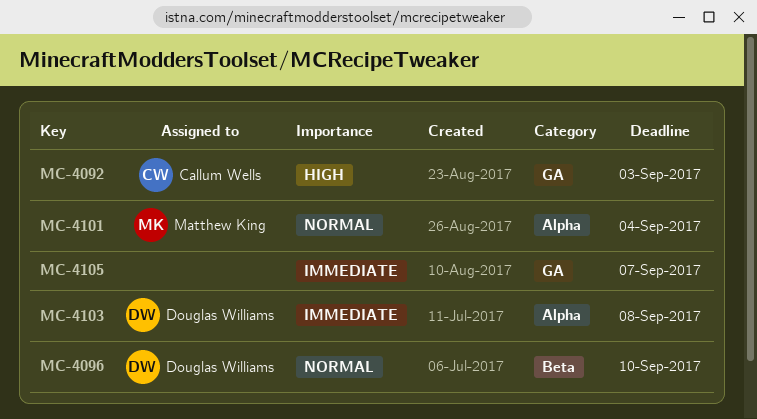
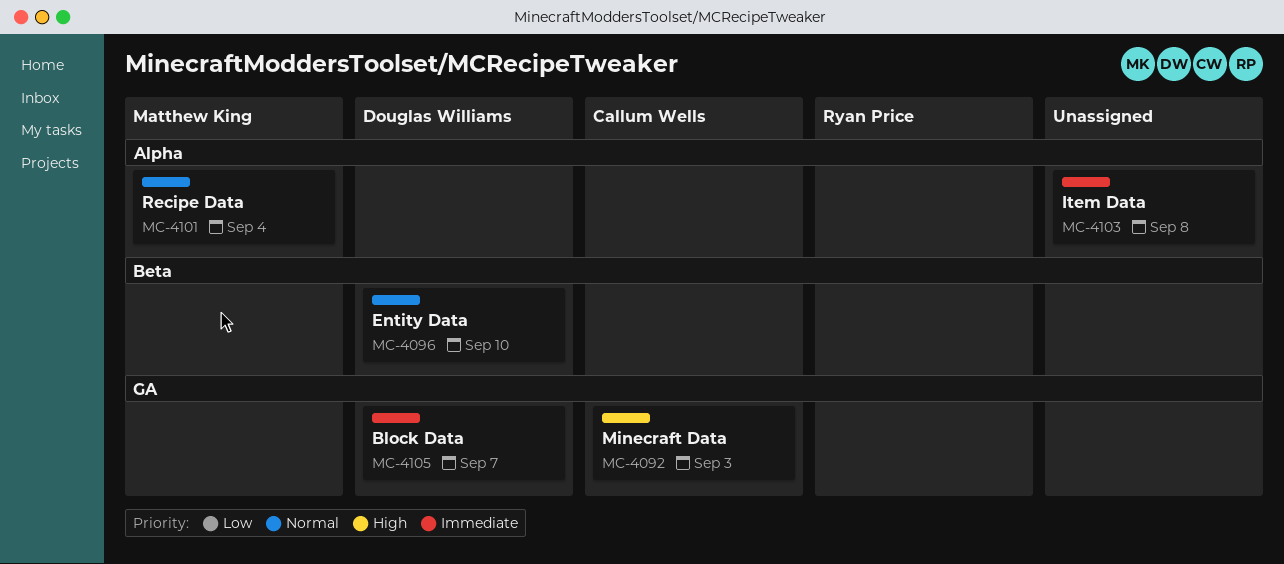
MC-4103, owner: Douglas Williams -> none
MC-4105, owner: none -> Douglas Williams

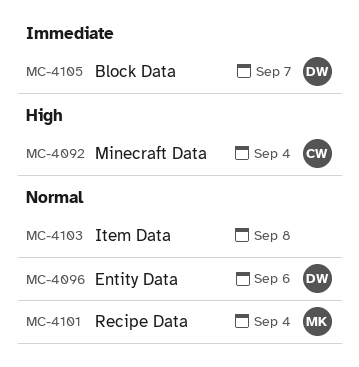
MC-4092, due: Sep 3 -> Sep 4
MC-4096, due: Sep 10 -> Sep 6
MC-4103, priority: Immediate -> Normal

